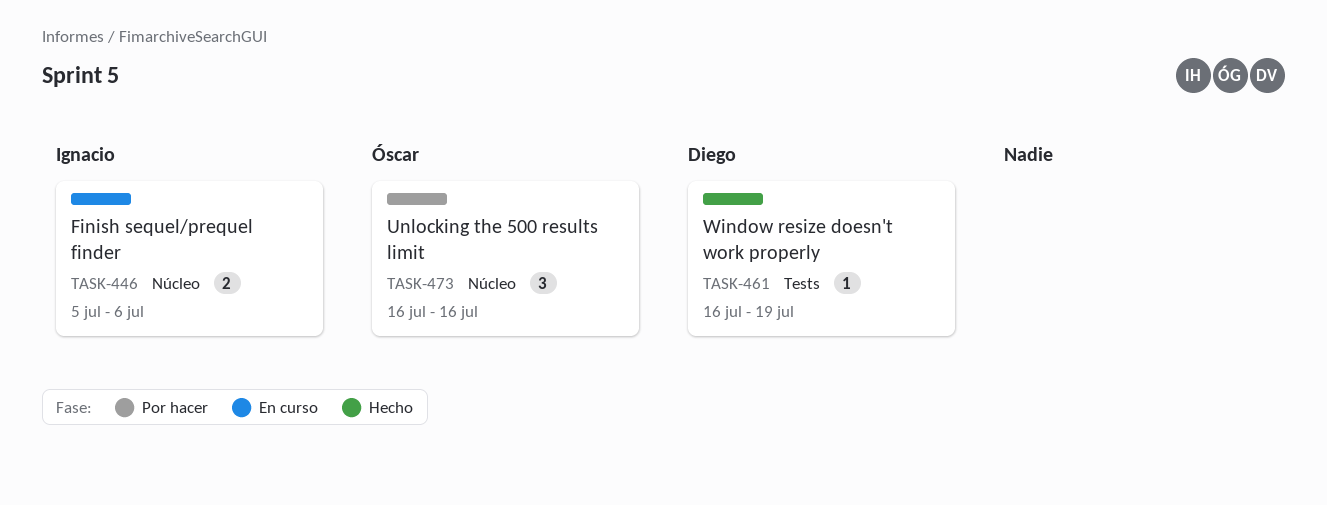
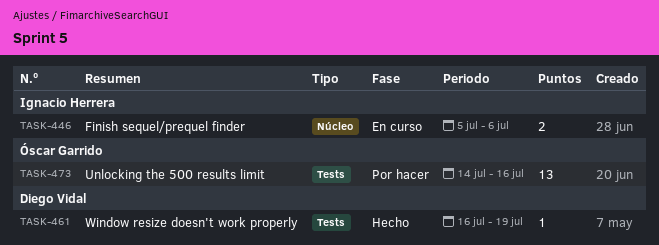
TASK-473, label: Núcleo -> Tests
TASK-473, estimate: 3 -> 13
TASK-473, start: Jul 16 -> Jul 14

